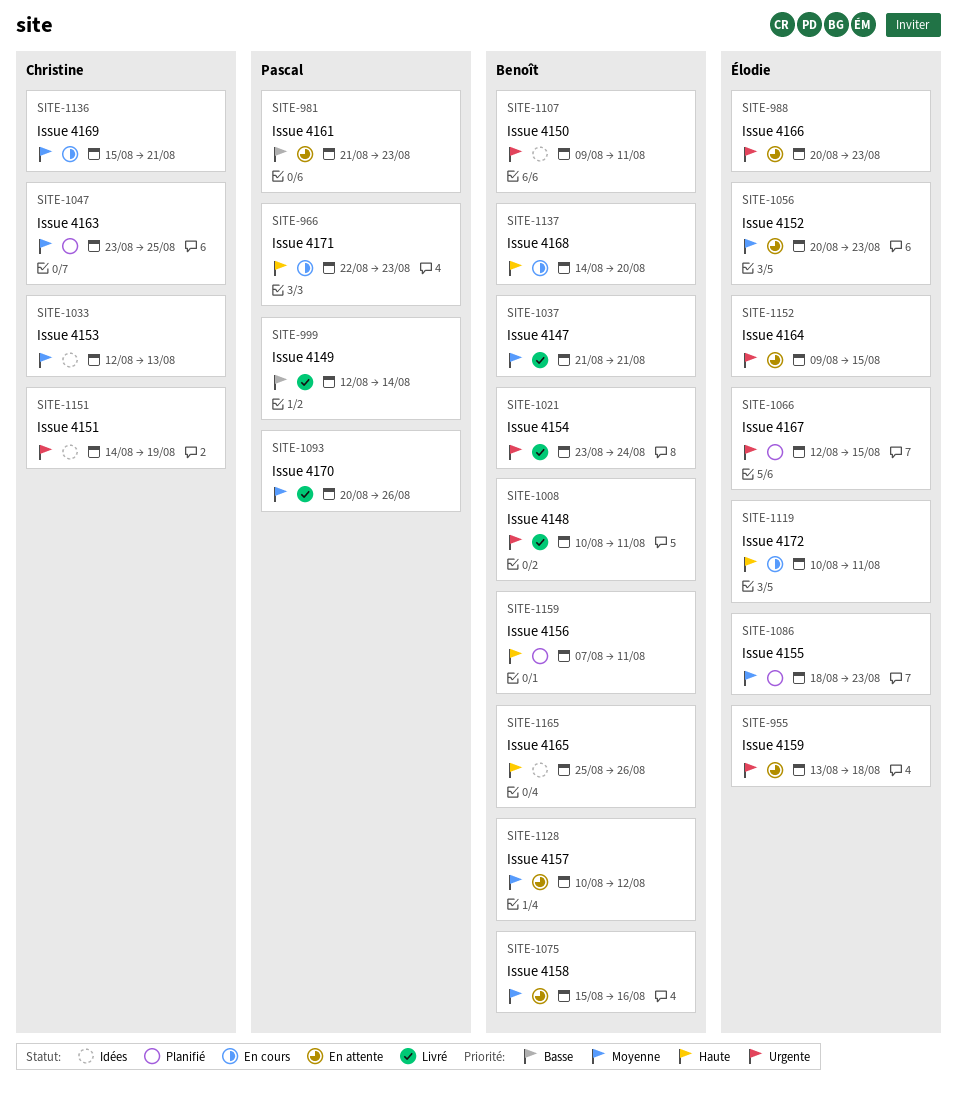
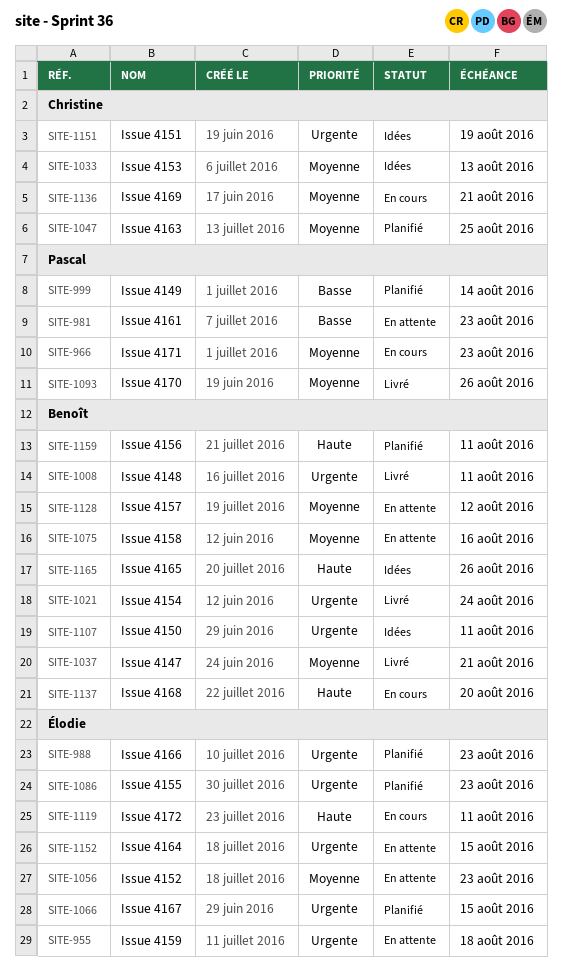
SITE-966, priority: Haute -> Moyenne
SITE-988, status: En attente -> Planifié
SITE-999, status: Livré -> Planifié
SITE-1086, priority: Moyenne -> Urgente

